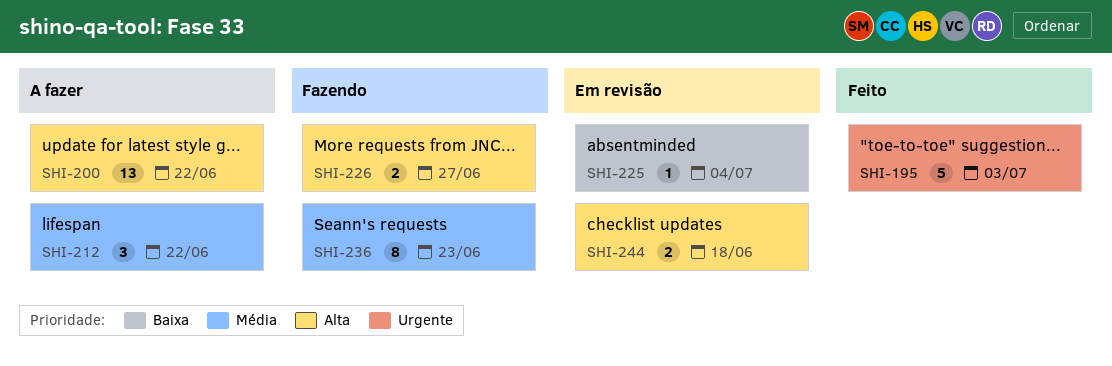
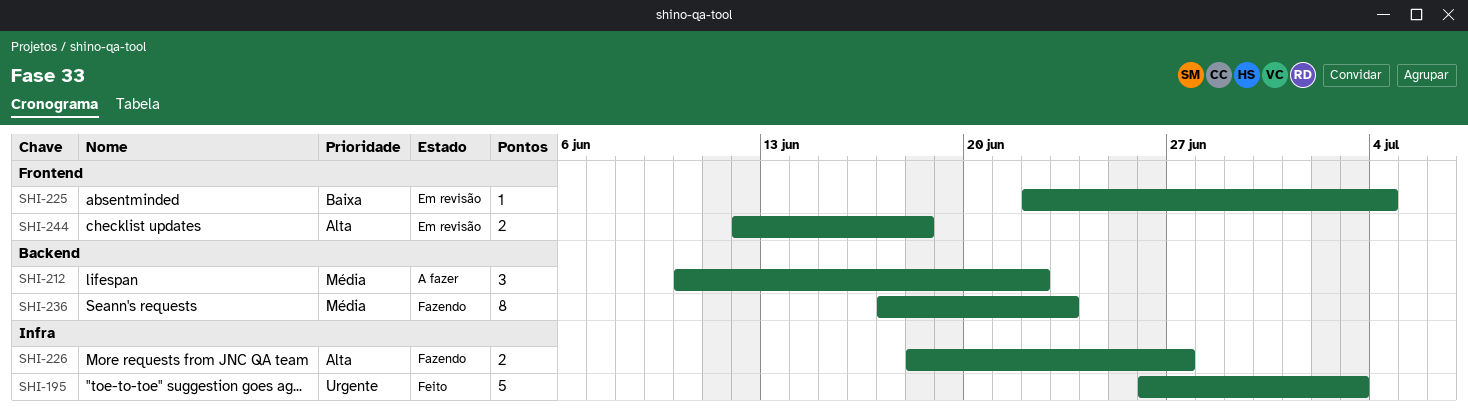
SHI-200: present -> none

